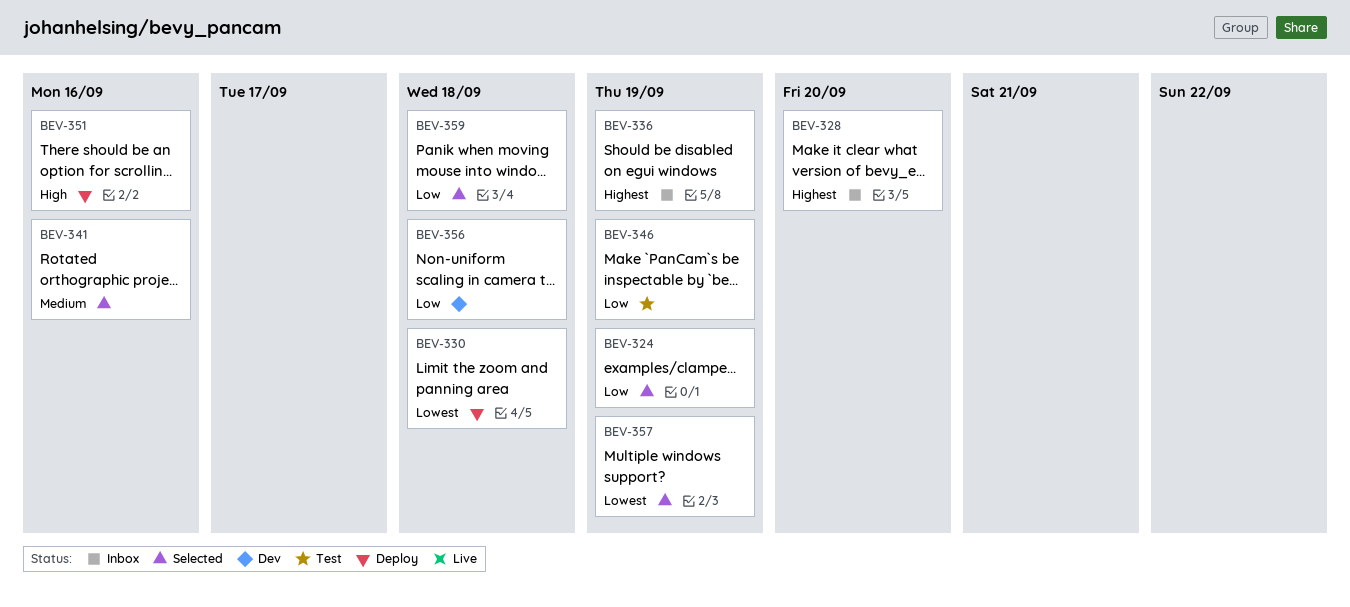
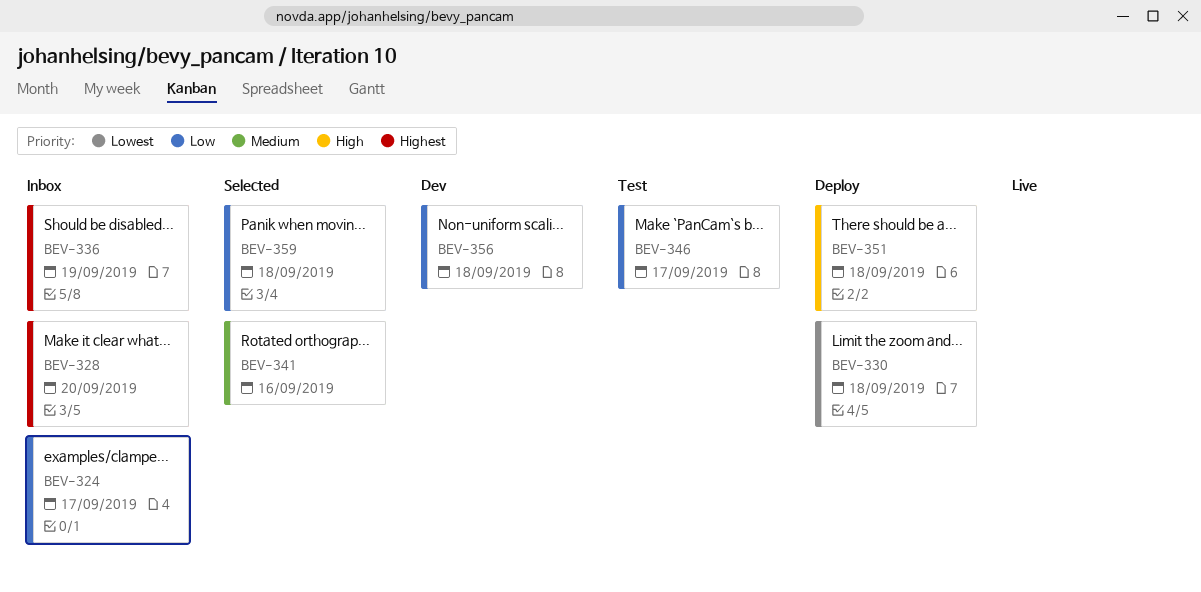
BEV-324, status: Selected -> Inbox
BEV-324, due: Sep 19 -> Sep 17
BEV-346, due: Sep 19 -> Sep 17
BEV-351, due: Sep 16 -> Sep 18
BEV-357: present -> none

